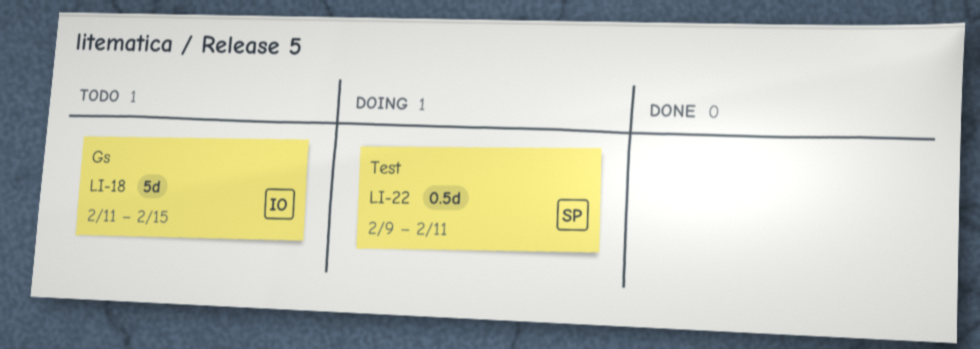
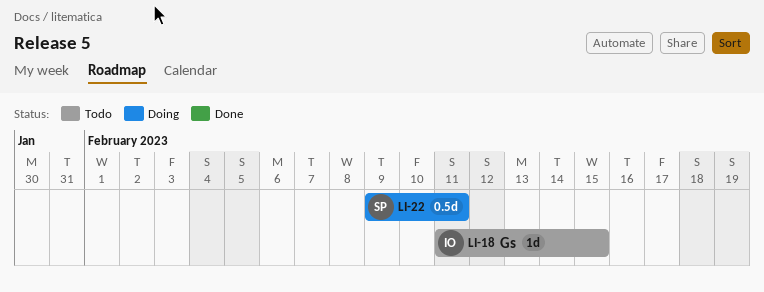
LI-18, estimate: 5d -> 1d

